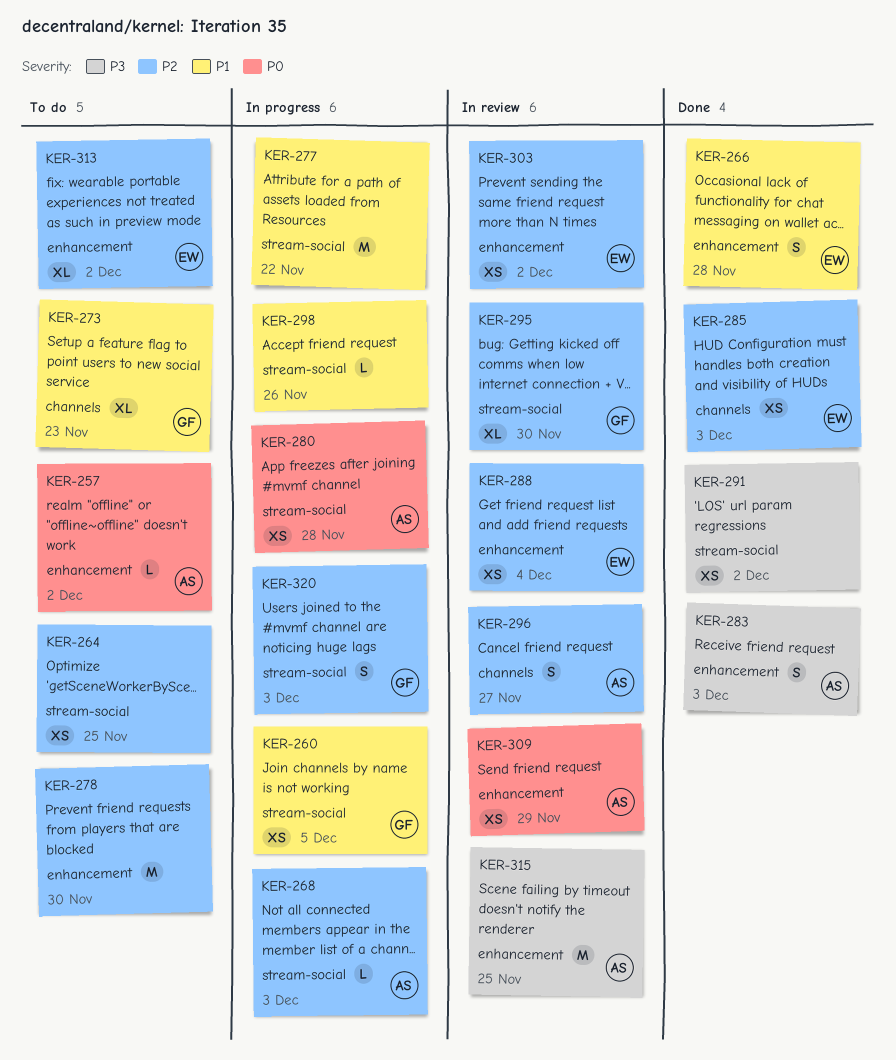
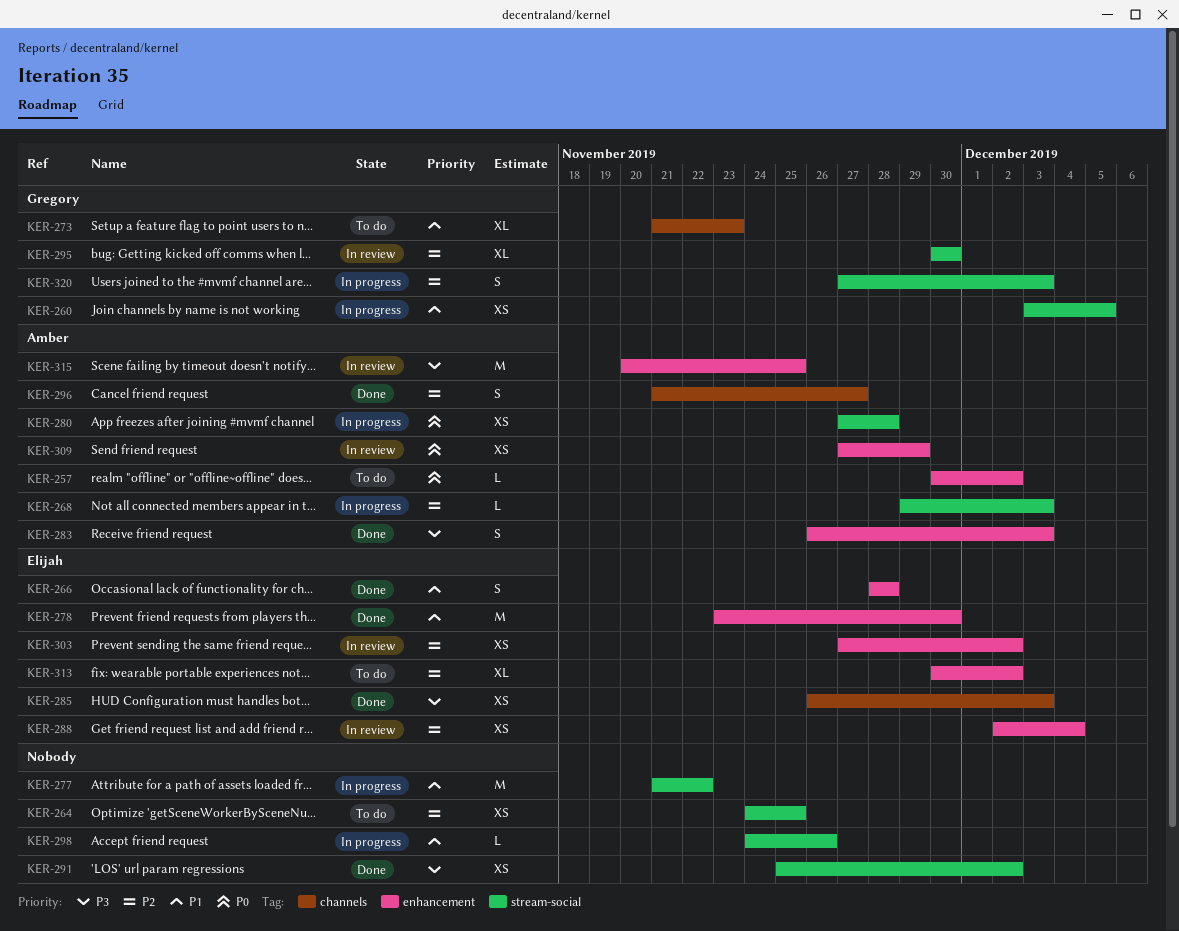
KER-278, status: To do -> Done
KER-278, owner: none -> Elijah
KER-278, priority: P2 -> P1
KER-285, priority: P2 -> P3
KER-296, status: In review -> Done

